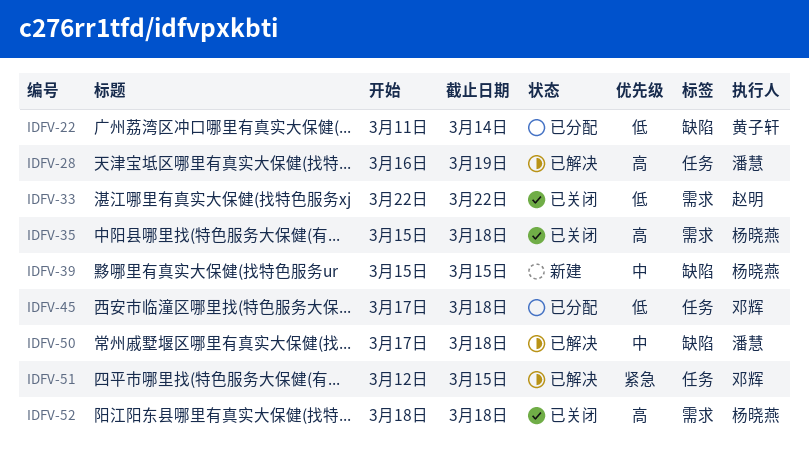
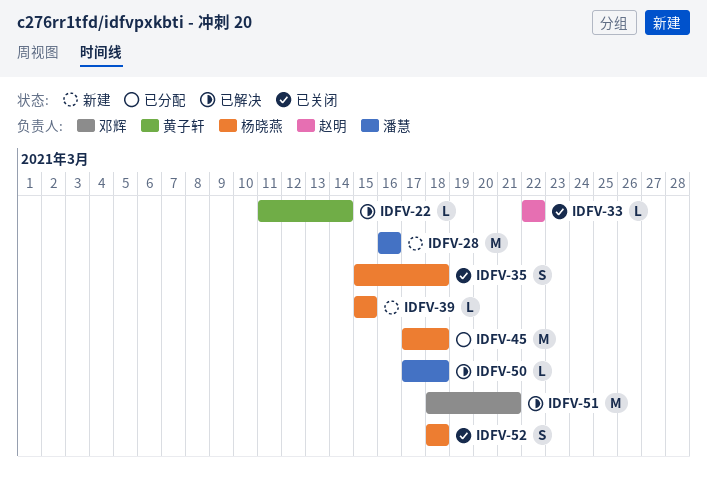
IDFV-22, status: 已分配 -> 已解决
IDFV-28, status: 已解决 -> 新建
IDFV-28, due: Mar 19 -> Mar 16
IDFV-45, owner: 邓辉 -> 杨晓燕
IDFV-51, start: Mar 12 -> Mar 18
IDFV-51, due: Mar 15 -> Mar 21

